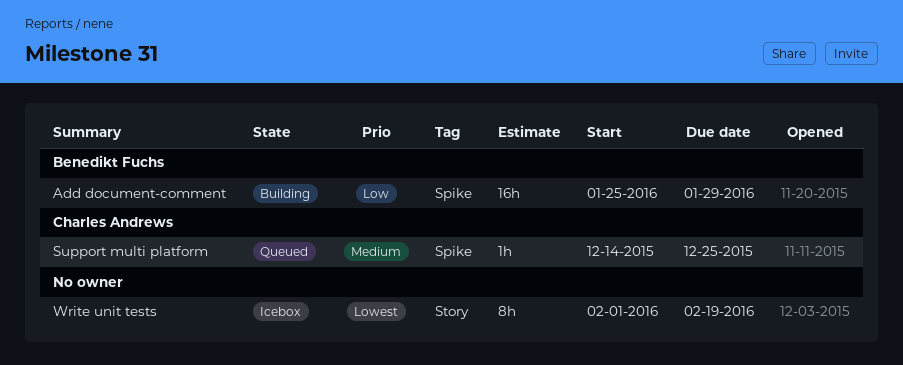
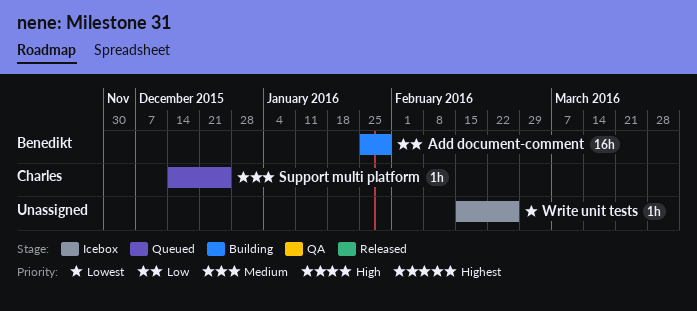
Write unit tests, estimate: 8h -> 1h
Write unit tests, start: Feb 1 -> Feb 15
Write unit tests, due: Feb 19 -> Feb 26

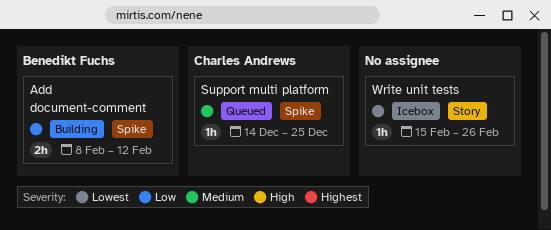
Add document-comment, estimate: 16h -> 2h
Add document-comment, start: Jan 25 -> Feb 8
Add document-comment, due: Jan 29 -> Feb 12

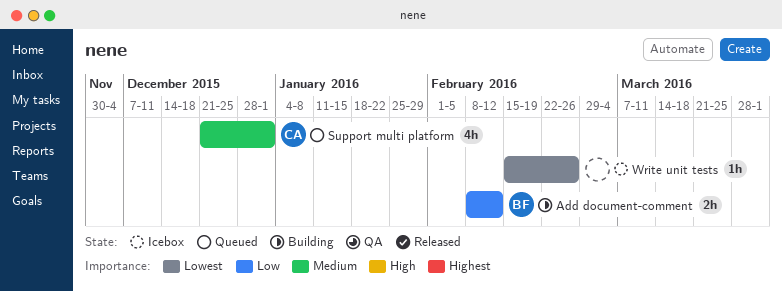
Support multi platform, estimate: 1h -> 4h
Support multi platform, start: Dec 14 -> Dec 21
Support multi platform, due: Dec 25 -> Jan 1

